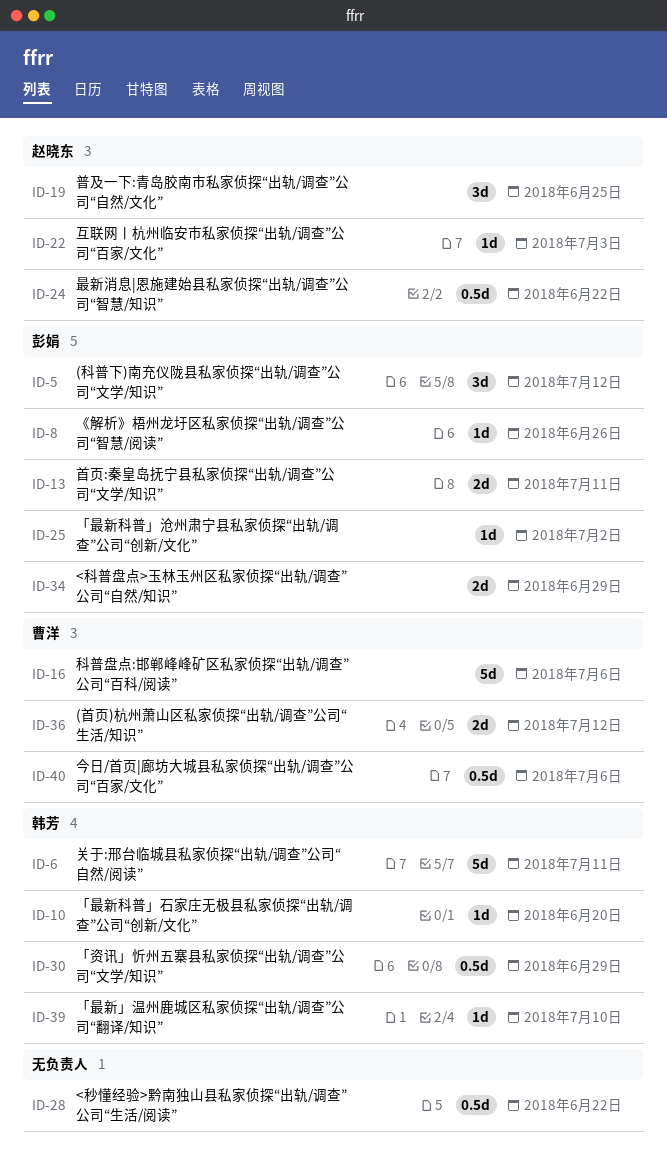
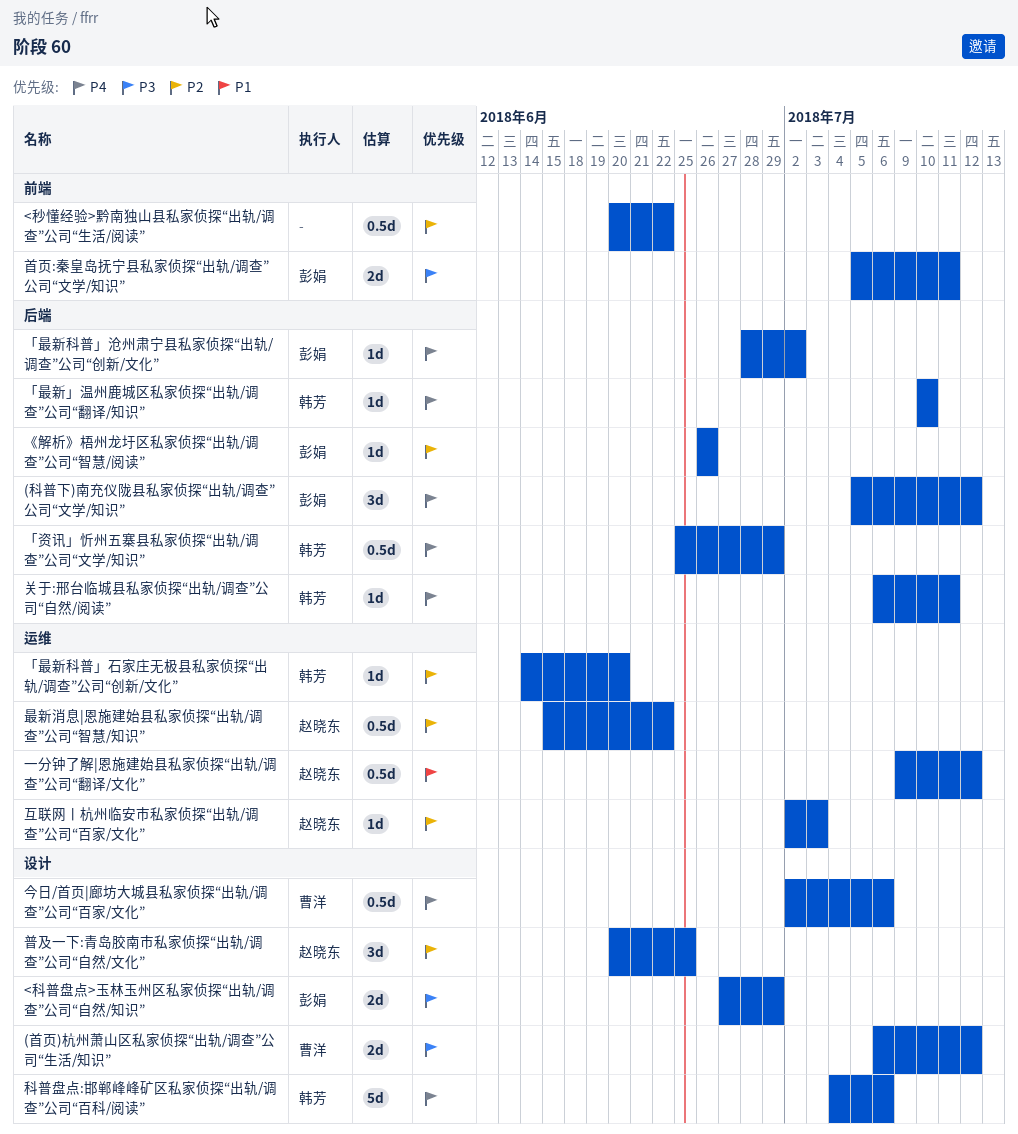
一分钟了解|恩施建始县私家侦探“出轨/调查”公司“翻译/文化”: none -> present
关于:邢台临城县私家侦探“出轨/调查”公司“自然/阅读”, estimate: 5d -> 1d
科普盘点:邯郸峰峰矿区私家侦探“出轨/调查”公司“百科/阅读”, owner: 曹洋 -> 韩芳

